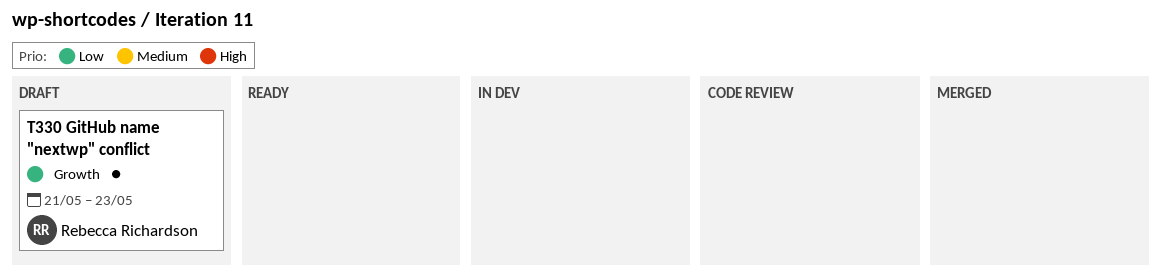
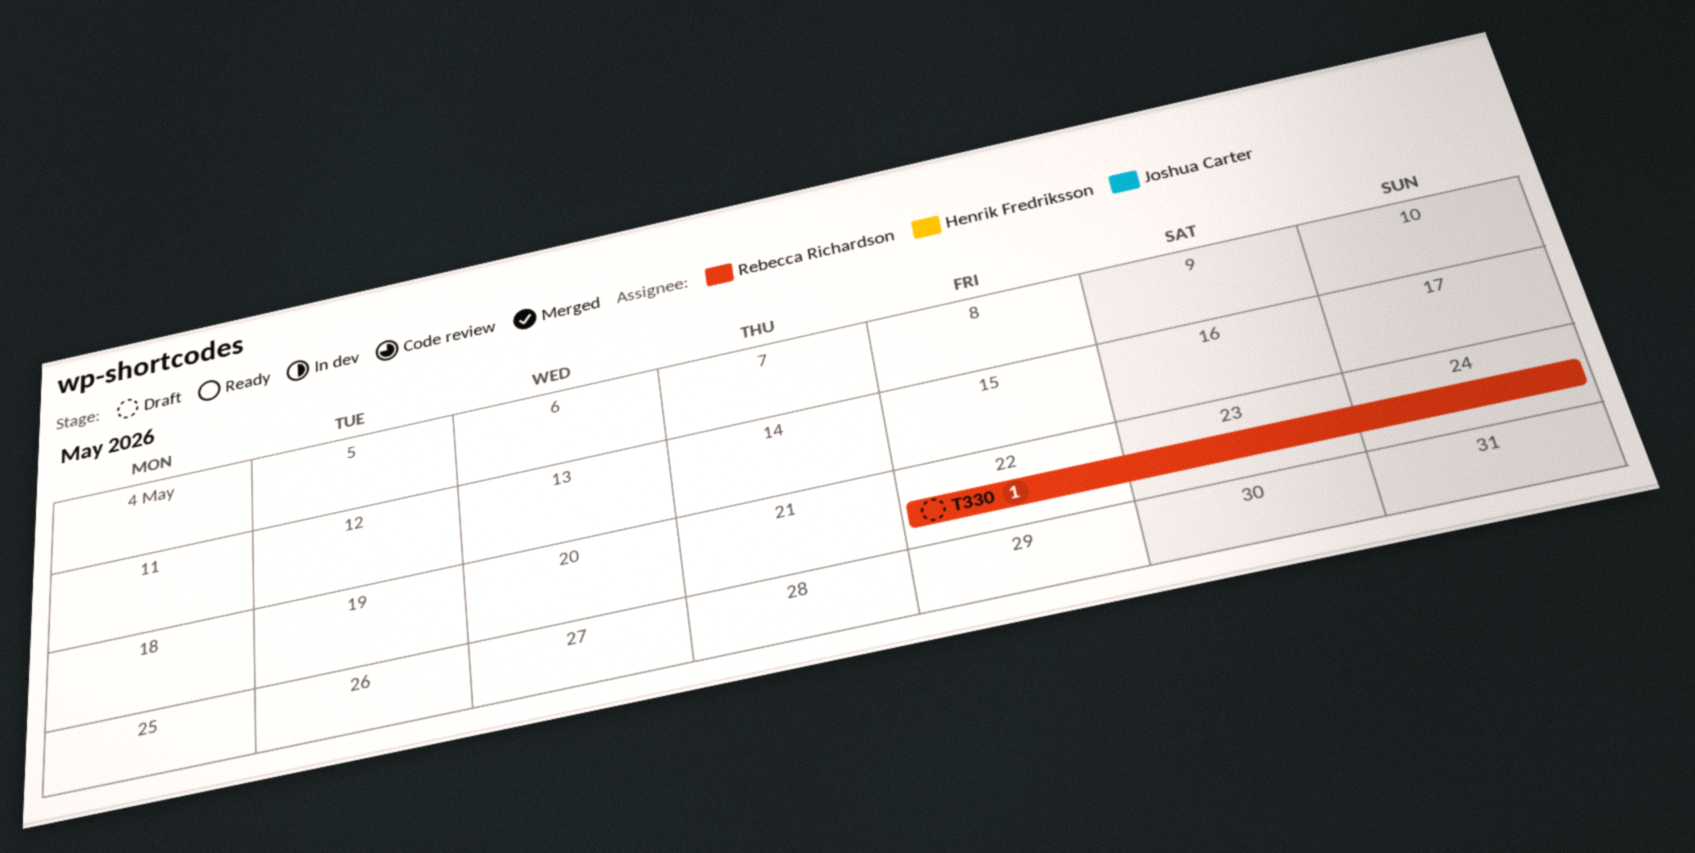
T330, start: May 21 -> May 22
T330, due: May 23 -> May 24

